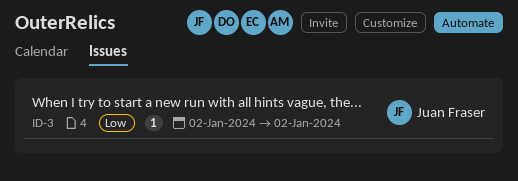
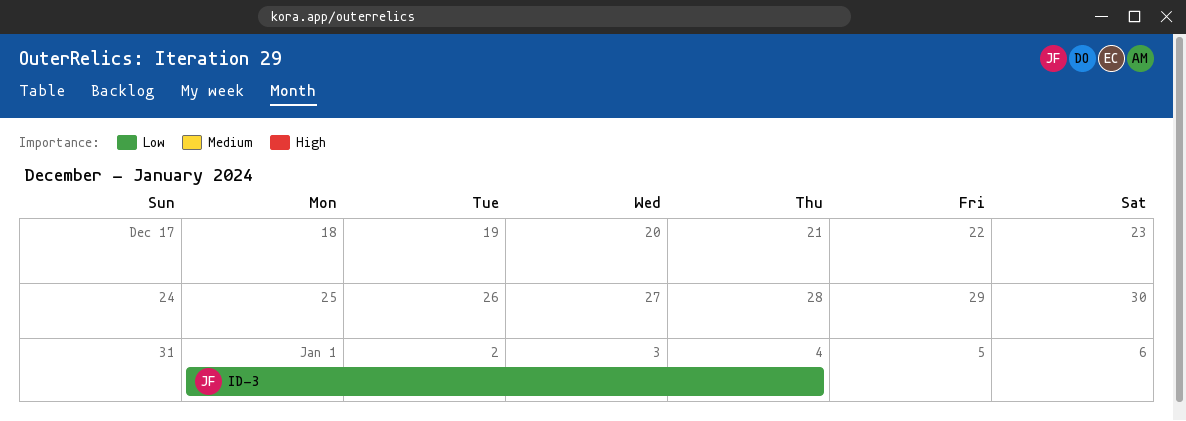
ID-3, start: Jan 2 -> Jan 1
ID-3, due: Jan 2 -> Jan 4

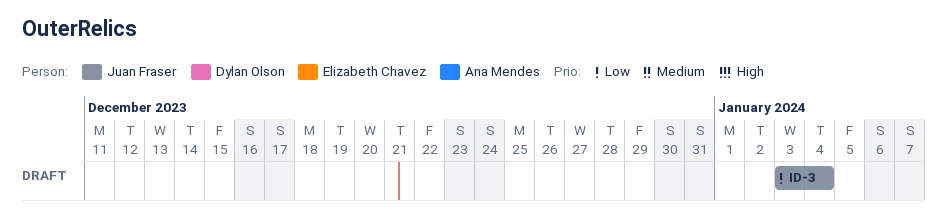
ID-3, start: Jan 1 -> Jan 3

